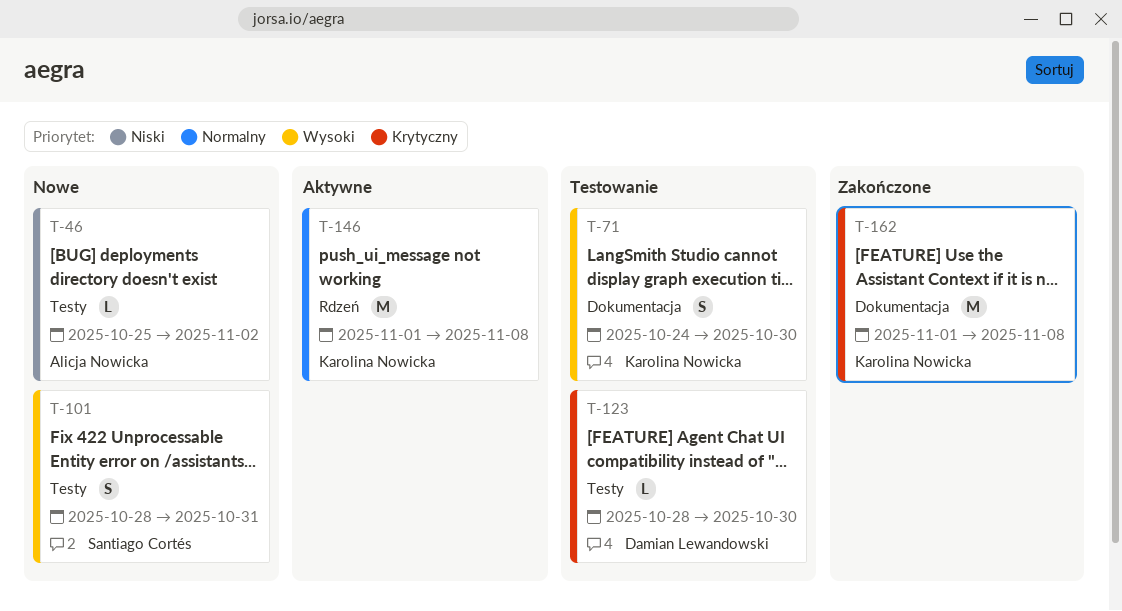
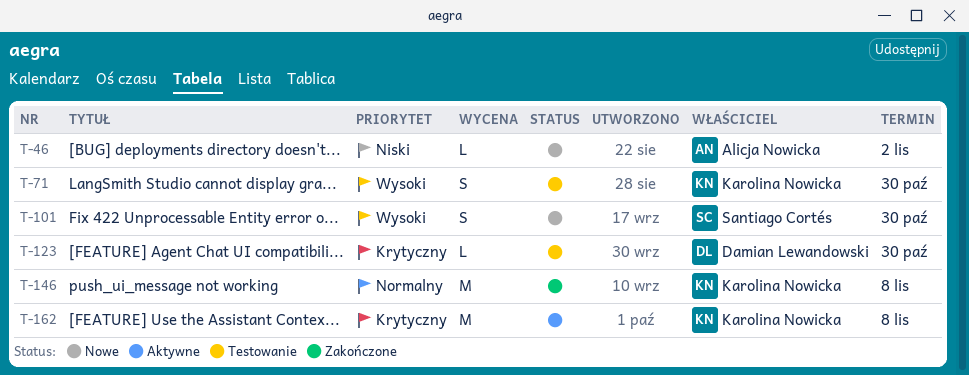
T-101, due: Oct 31 -> Oct 30
T-146, status: Aktywne -> Zakończone
T-162, status: Zakończone -> Aktywne

